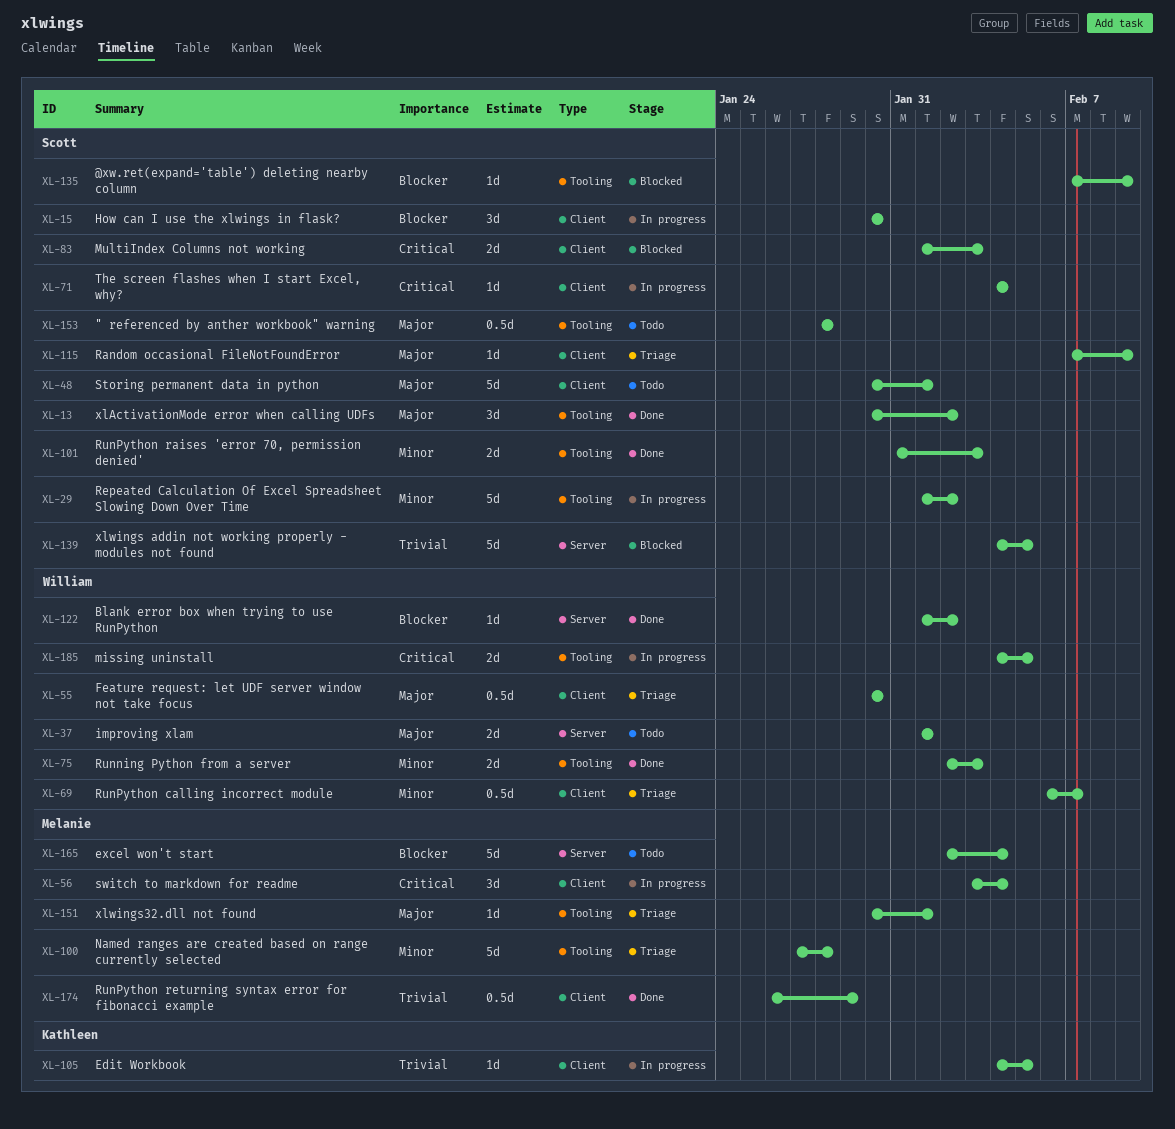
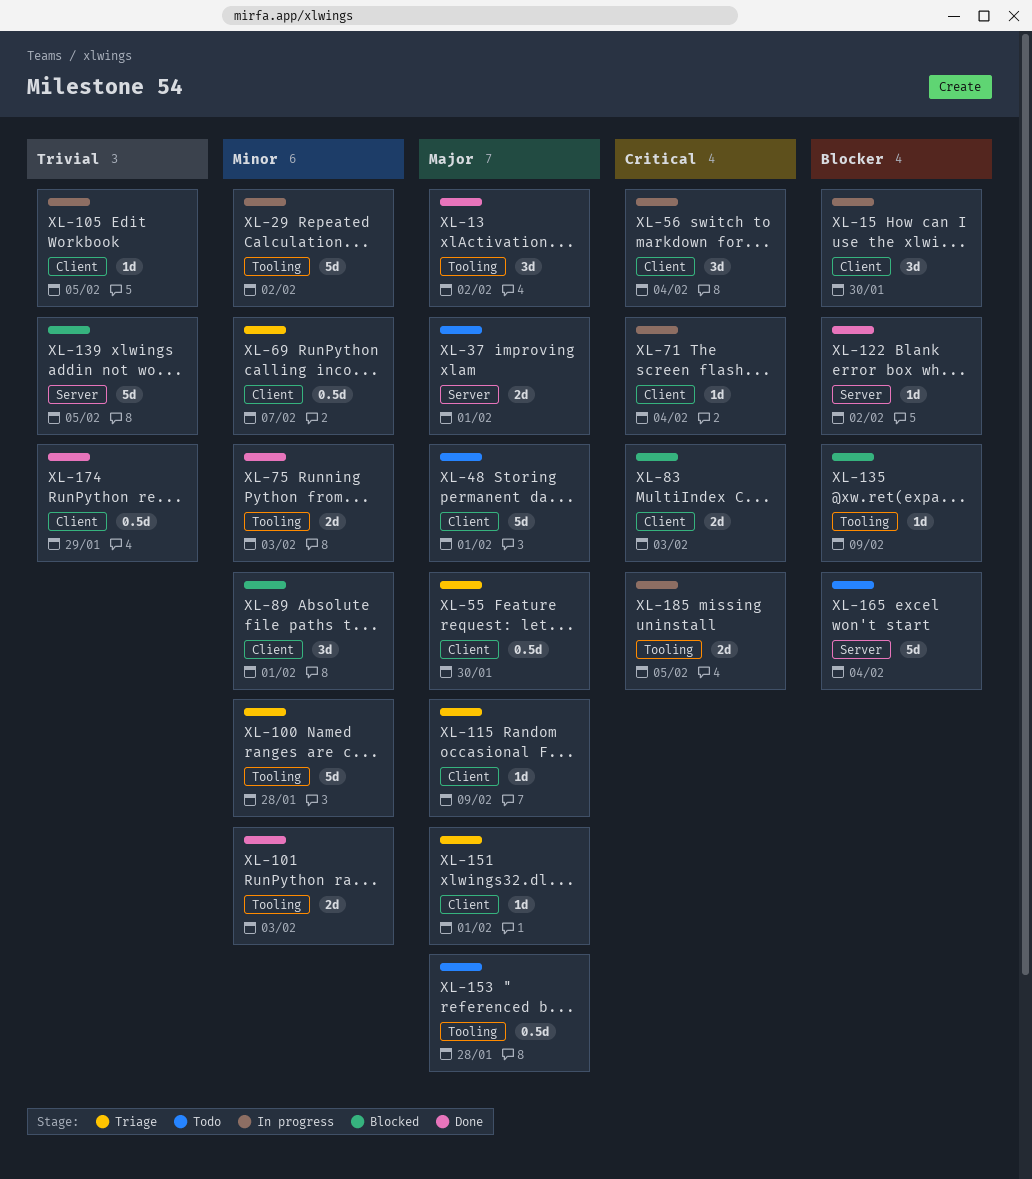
XL-89: none -> present
XL-151, label: Tooling -> Client

